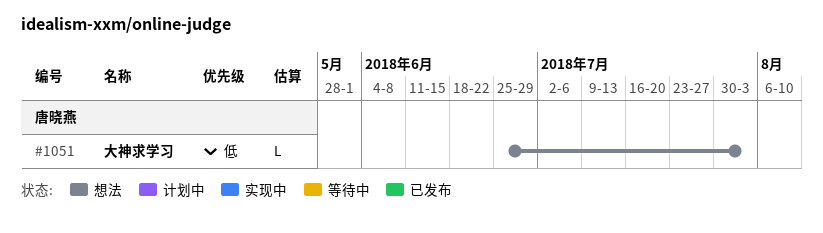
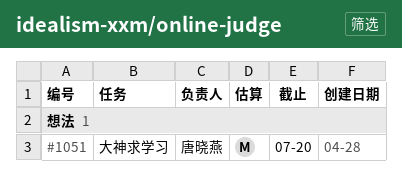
#1051, estimate: L -> M
#1051, due: Aug 3 -> Jul 20

